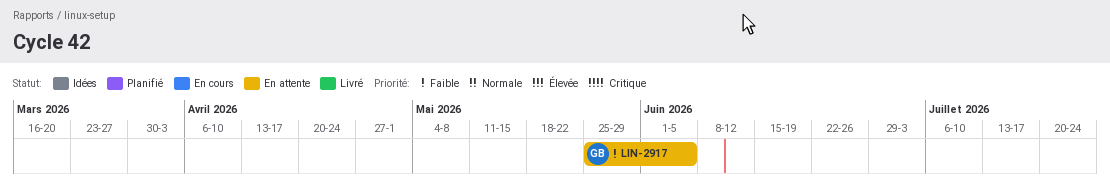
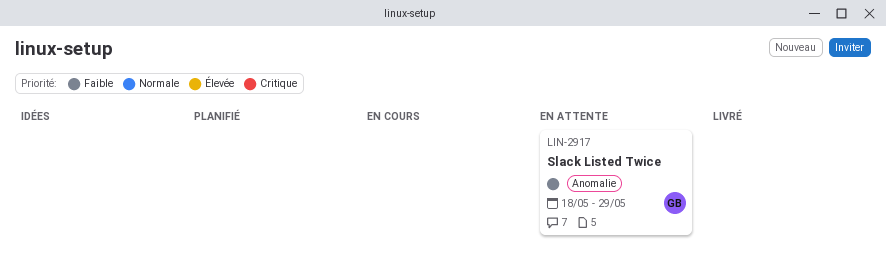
LIN-2917, start: May 25 -> May 18
LIN-2917, due: Jun 5 -> May 29

